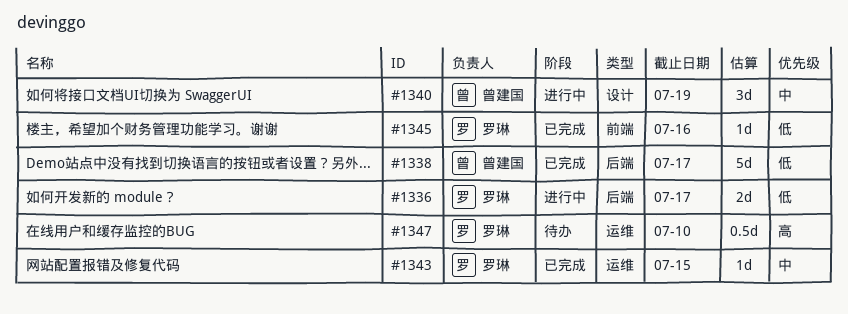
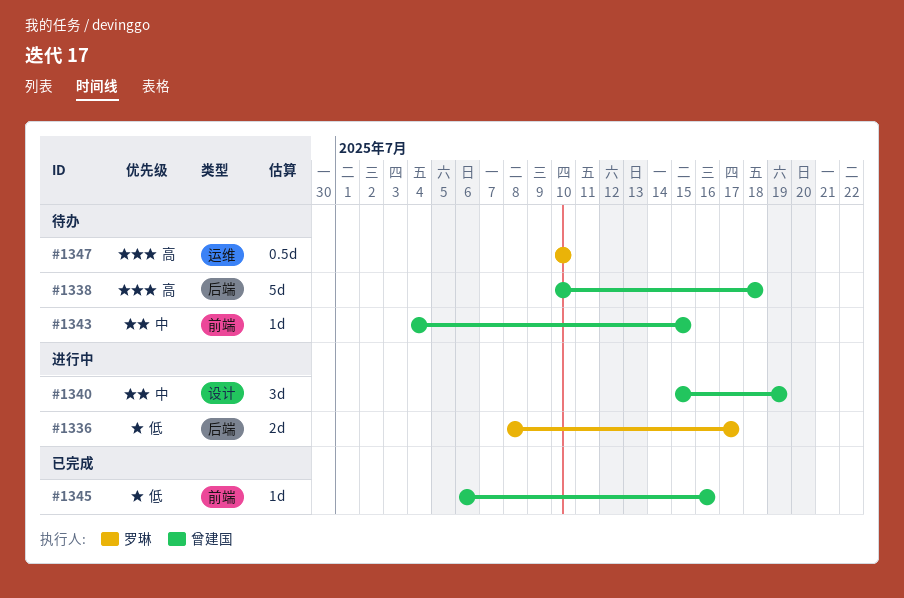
#1338, status: 已完成 -> 待办
#1338, priority: 低 -> 高
#1338, due: Jul 17 -> Jul 18
#1343, status: 已完成 -> 待办
#1343, owner: 罗琳 -> 曾建国
#1343, label: 运维 -> 前端
#1345, owner: 罗琳 -> 曾建国

